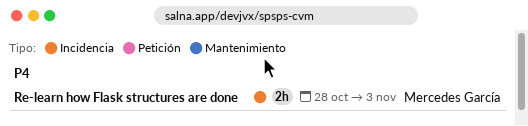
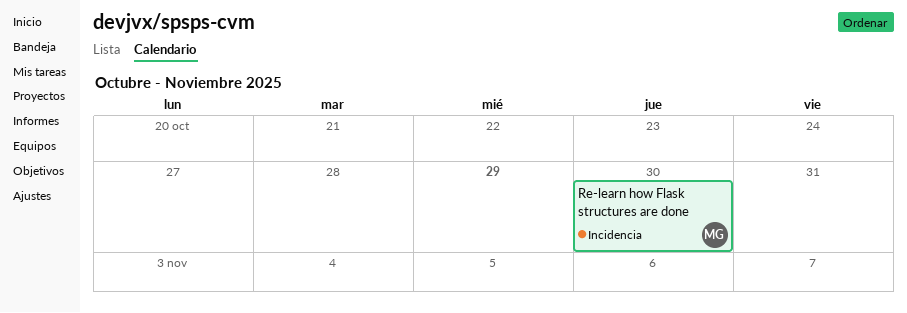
Re-learn how Flask structures are done, due: Nov 3 -> Oct 30

